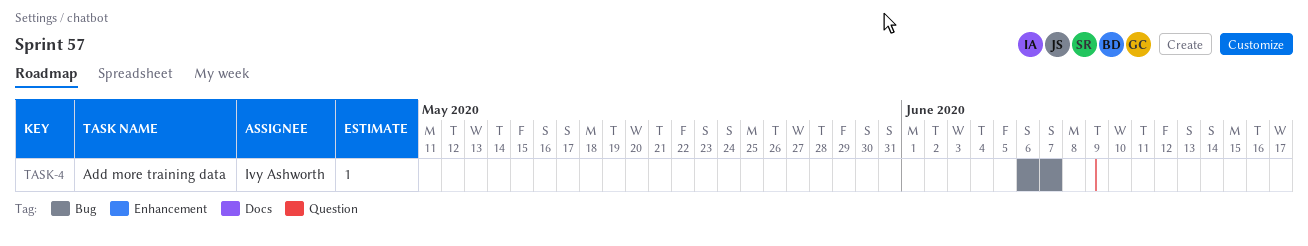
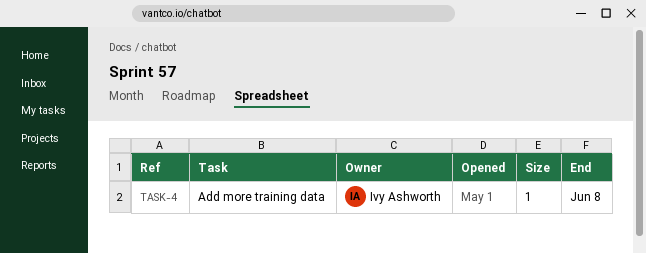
TASK-4, due: Jun 7 -> Jun 8

